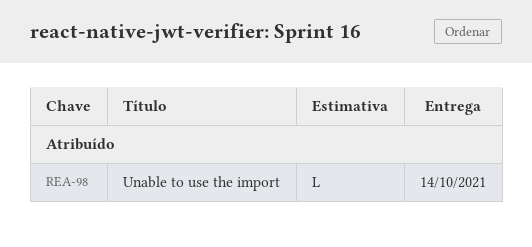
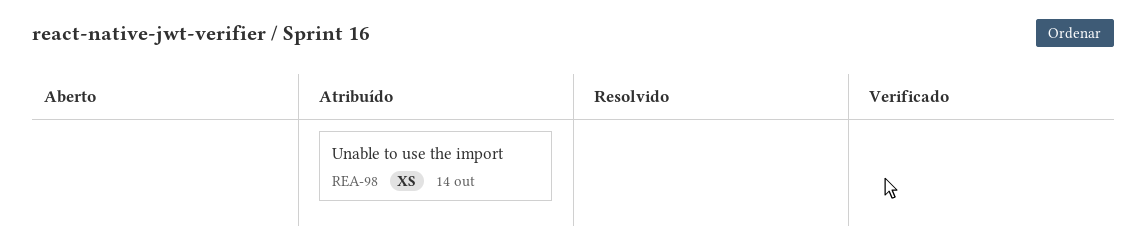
REA-98, estimate: L -> XS

